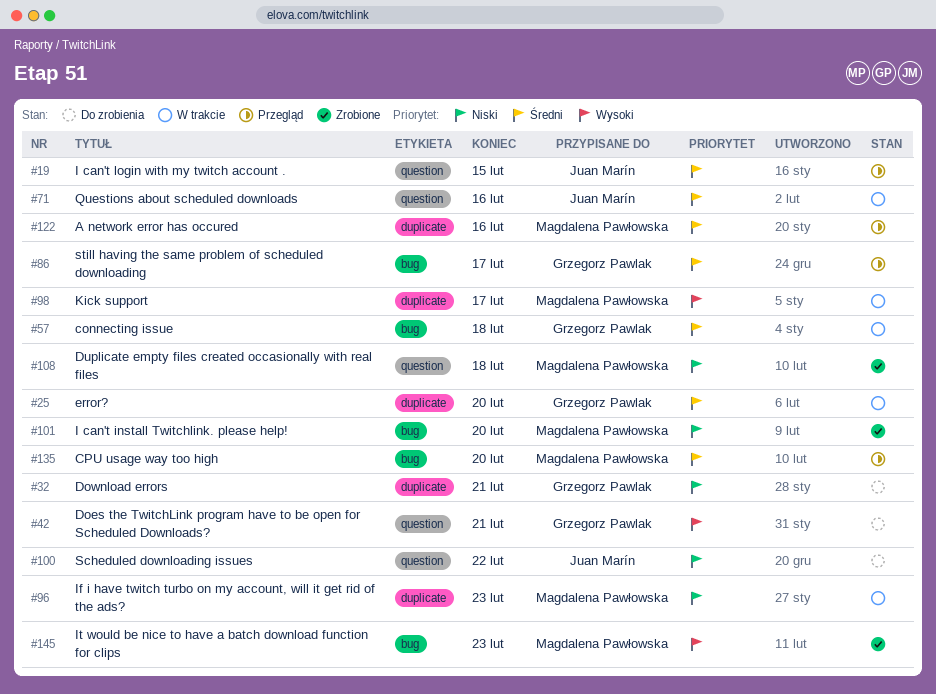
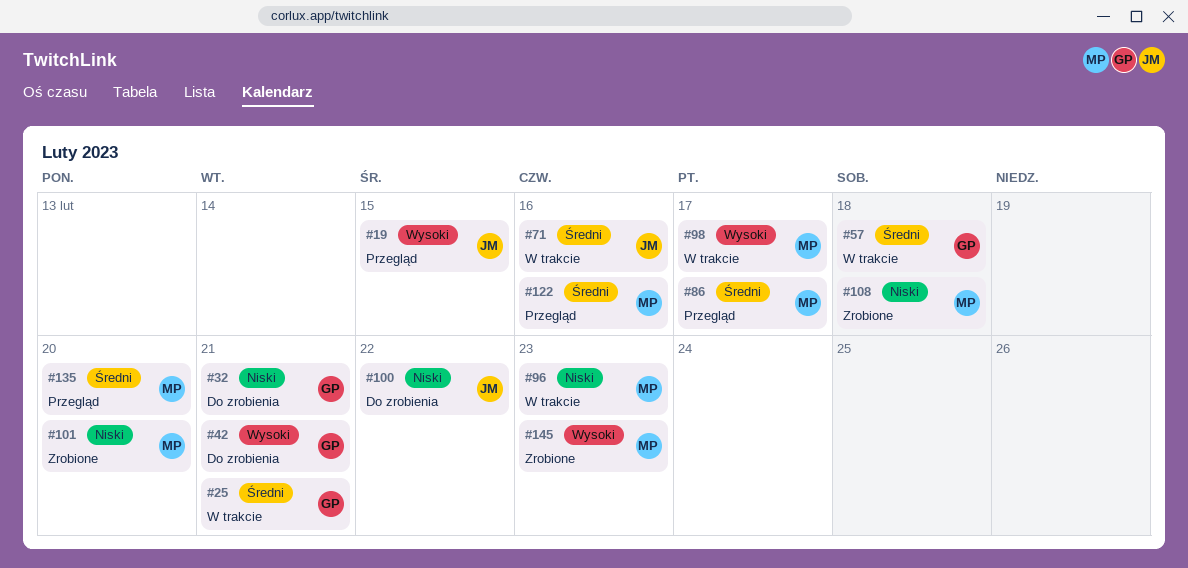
#19, priority: Średni -> Wysoki
#25, due: Feb 20 -> Feb 21
#86, owner: Grzegorz Pawlak -> Magdalena Pawłowska

